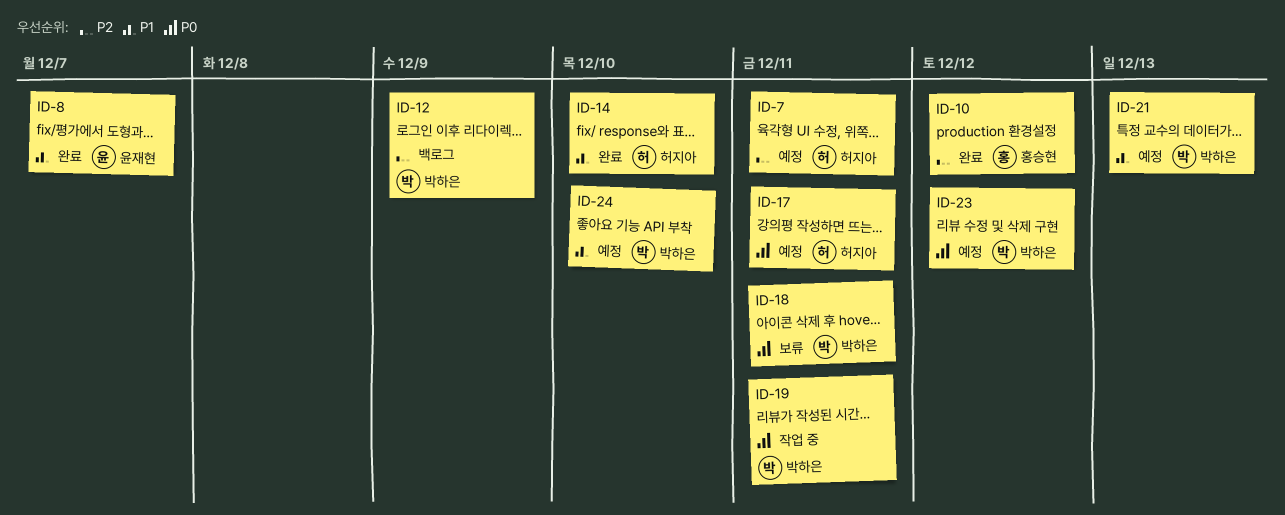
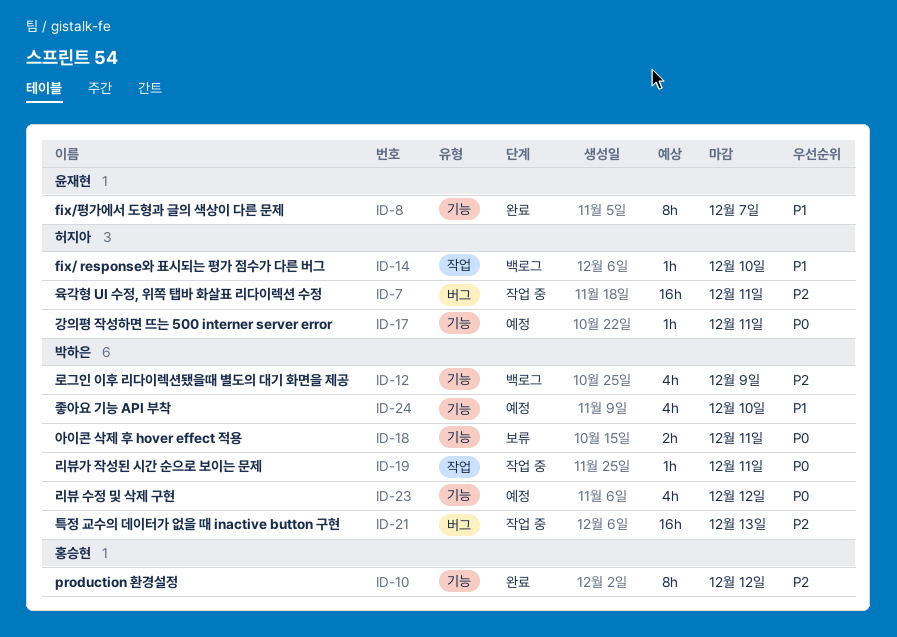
ID-7, status: 예정 -> 작업 중
ID-14, status: 완료 -> 백로그
ID-21, status: 예정 -> 작업 중
ID-21, priority: P1 -> P2

